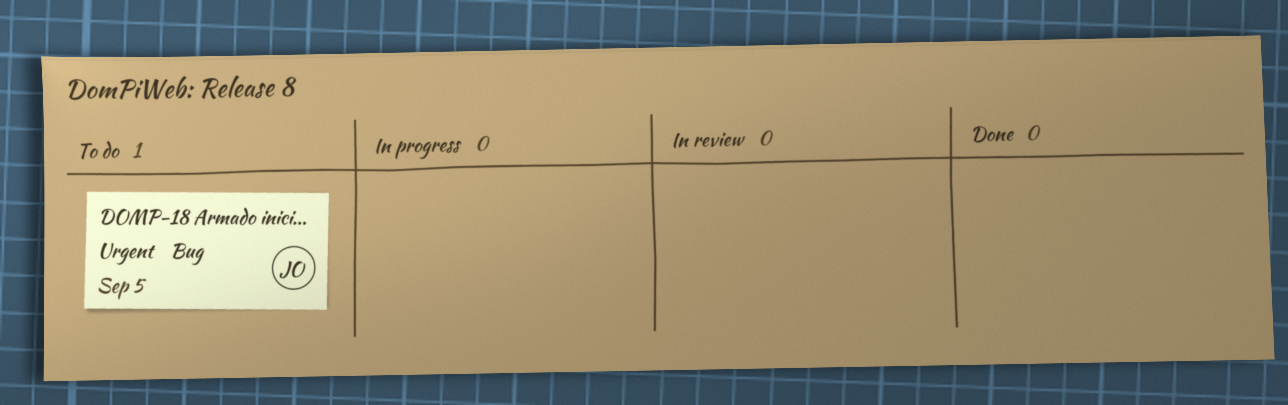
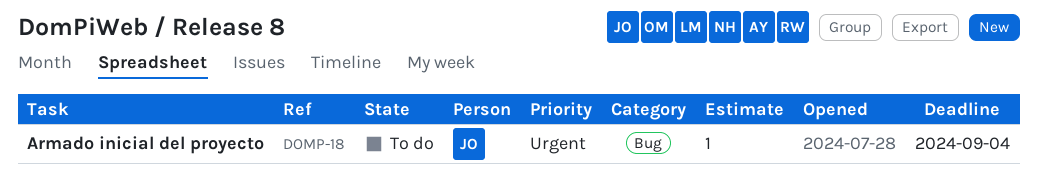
DOMP-18, due: Sep 5 -> Sep 4

